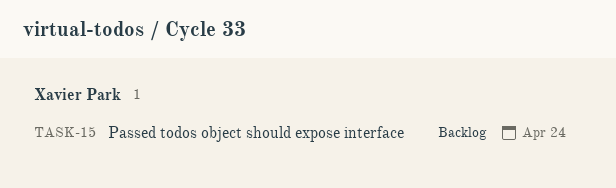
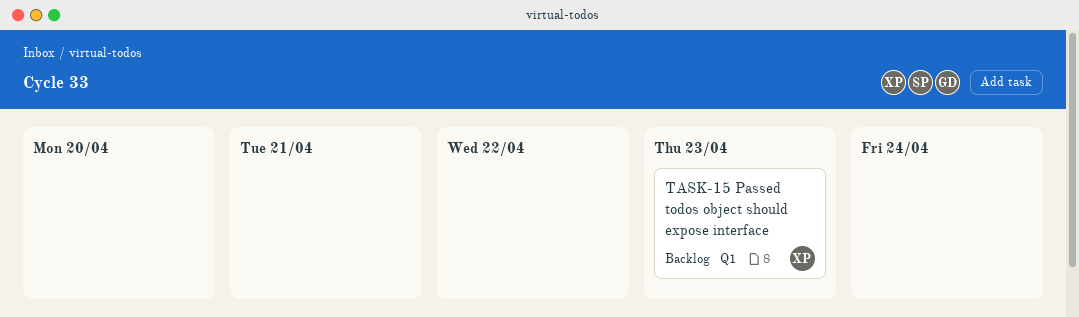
TASK-15, due: Apr 24 -> Apr 23

